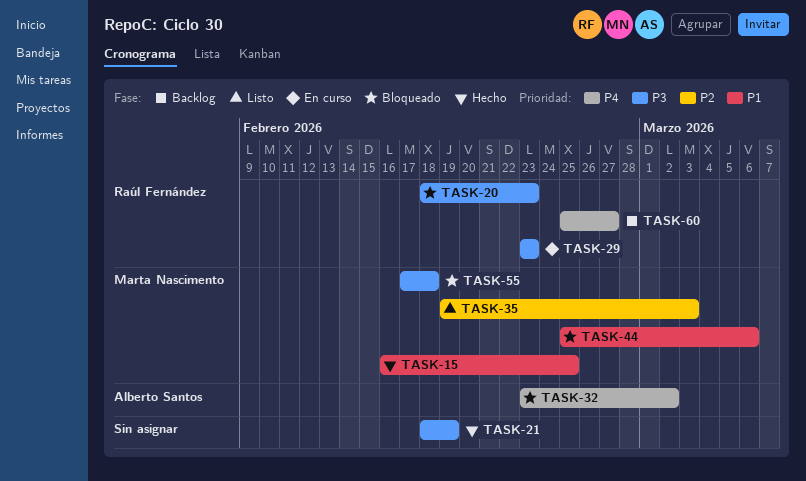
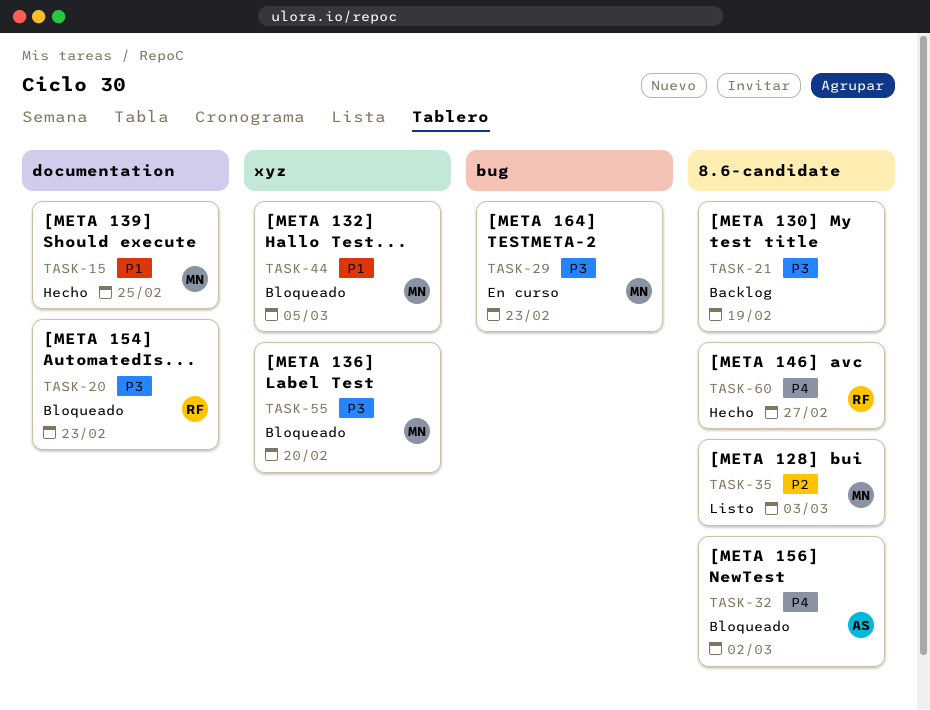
TASK-21, status: Hecho -> Backlog
TASK-29, owner: Raúl Fernández -> Marta Nascimento
TASK-44, due: Mar 6 -> Mar 5
TASK-55, due: Feb 18 -> Feb 20
TASK-60, status: Backlog -> Hecho

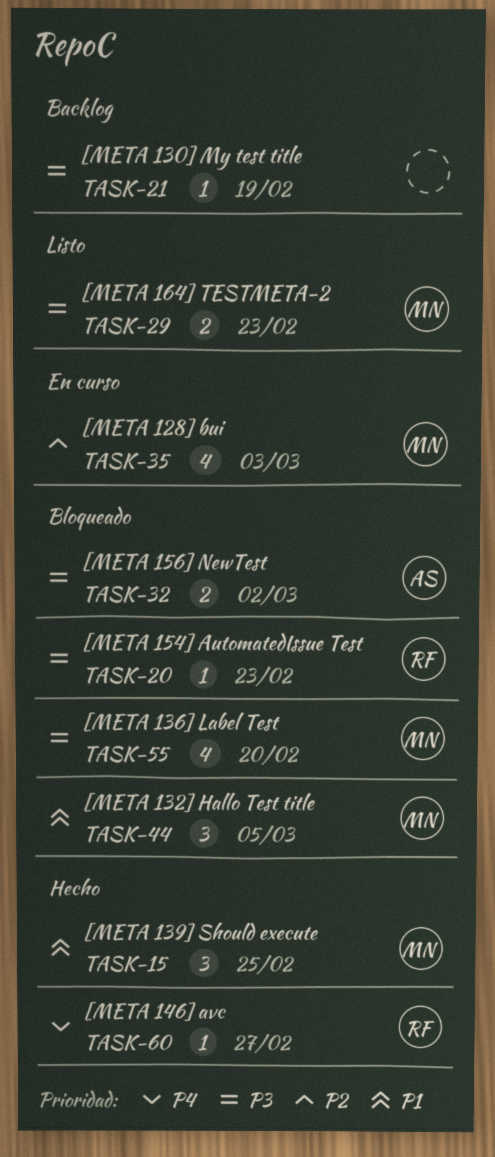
TASK-29, status: En curso -> Listo
TASK-32, priority: P4 -> P3
TASK-35, status: Listo -> En curso

